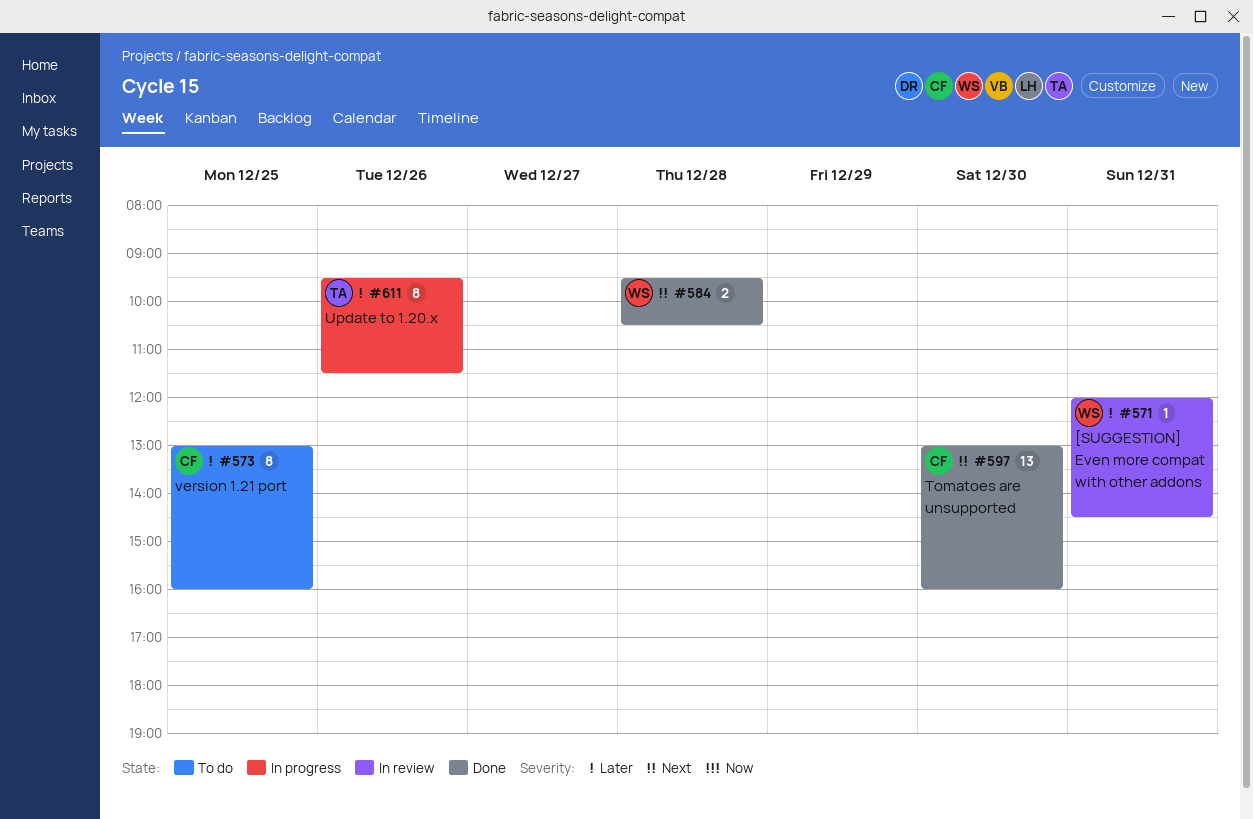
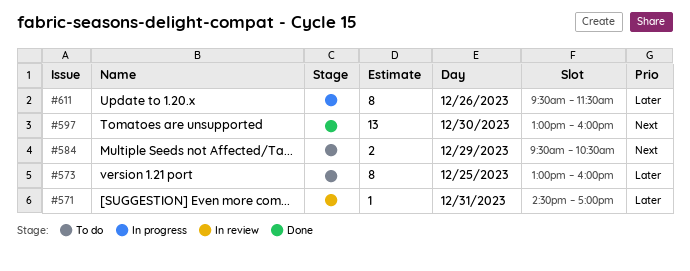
#571, begins: 12:00 -> 14:30
#571, ends: 14:30 -> 17:00
#584, status: Done -> To do
#584, day: Dec 28 -> Dec 29

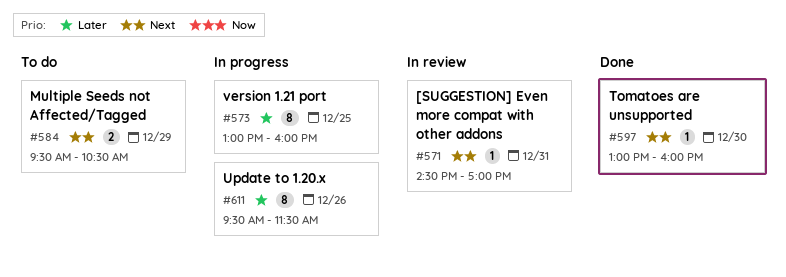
#571, priority: Later -> Next
#573, status: To do -> In progress
#597, estimate: 13 -> 1

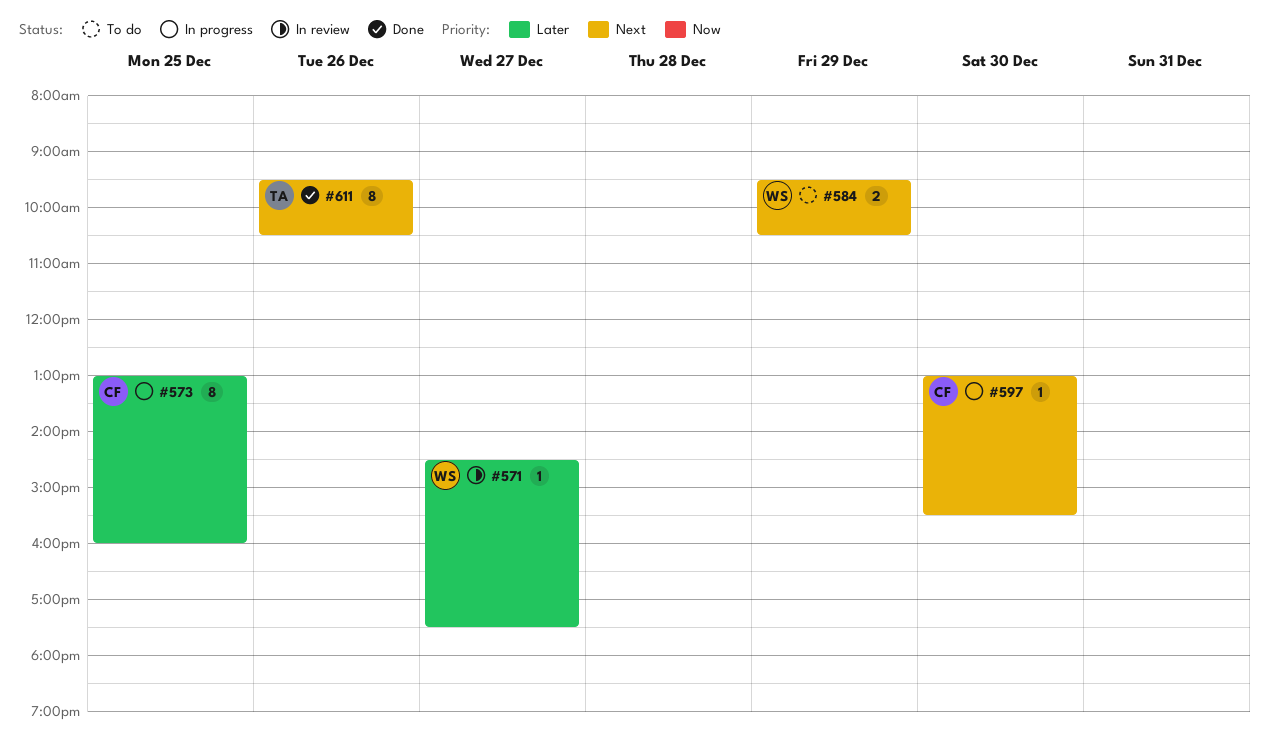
#571, priority: Next -> Later
#571, day: Dec 31 -> Dec 27
#571, ends: 17:00 -> 17:30
#597, status: Done -> In progress
#597, ends: 16:00 -> 15:30
#611, status: In progress -> Done
#611, priority: Later -> Next
#611, ends: 11:30 -> 10:30

